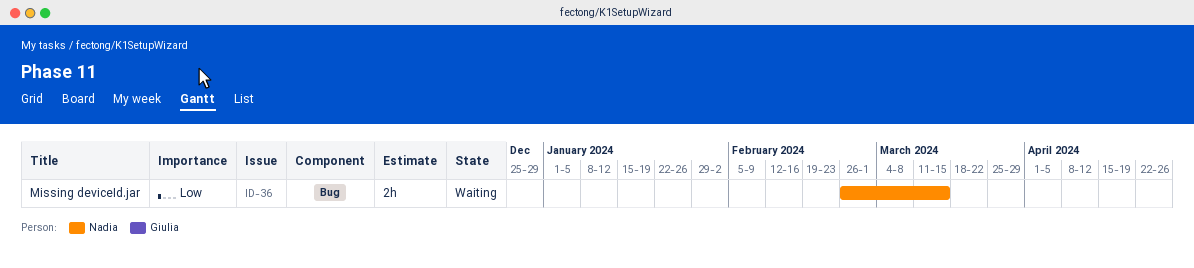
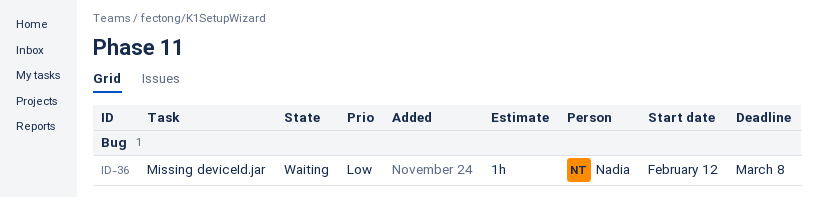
ID-36, estimate: 2h -> 1h
ID-36, start: Feb 26 -> Feb 12
ID-36, due: Mar 15 -> Mar 8

